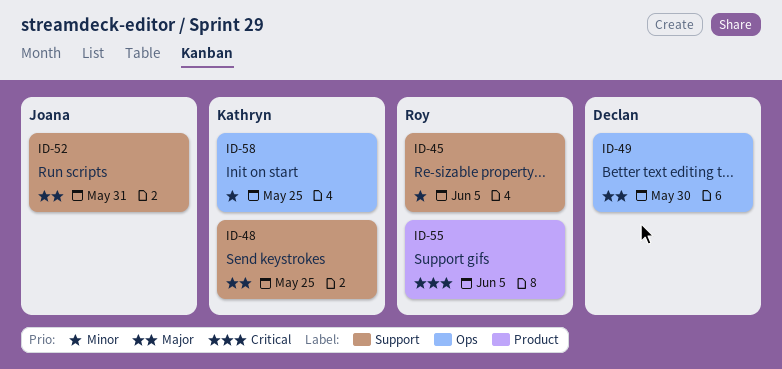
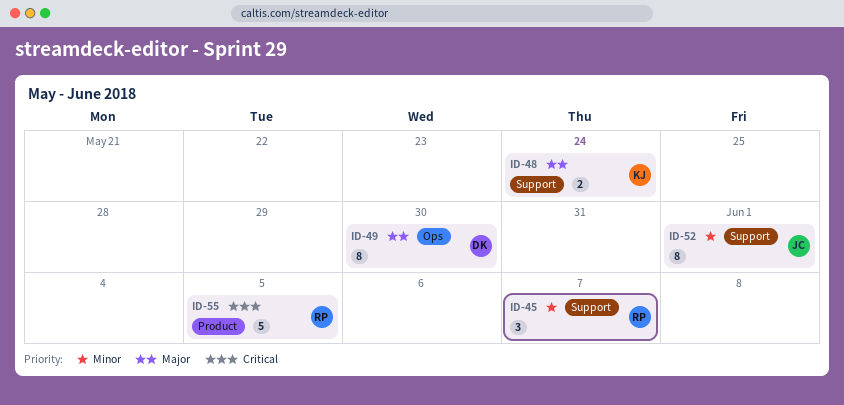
ID-45, due: Jun 5 -> Jun 7
ID-48, due: May 25 -> May 24
ID-52, priority: Major -> Minor
ID-52, due: May 31 -> Jun 1
ID-58: present -> none

